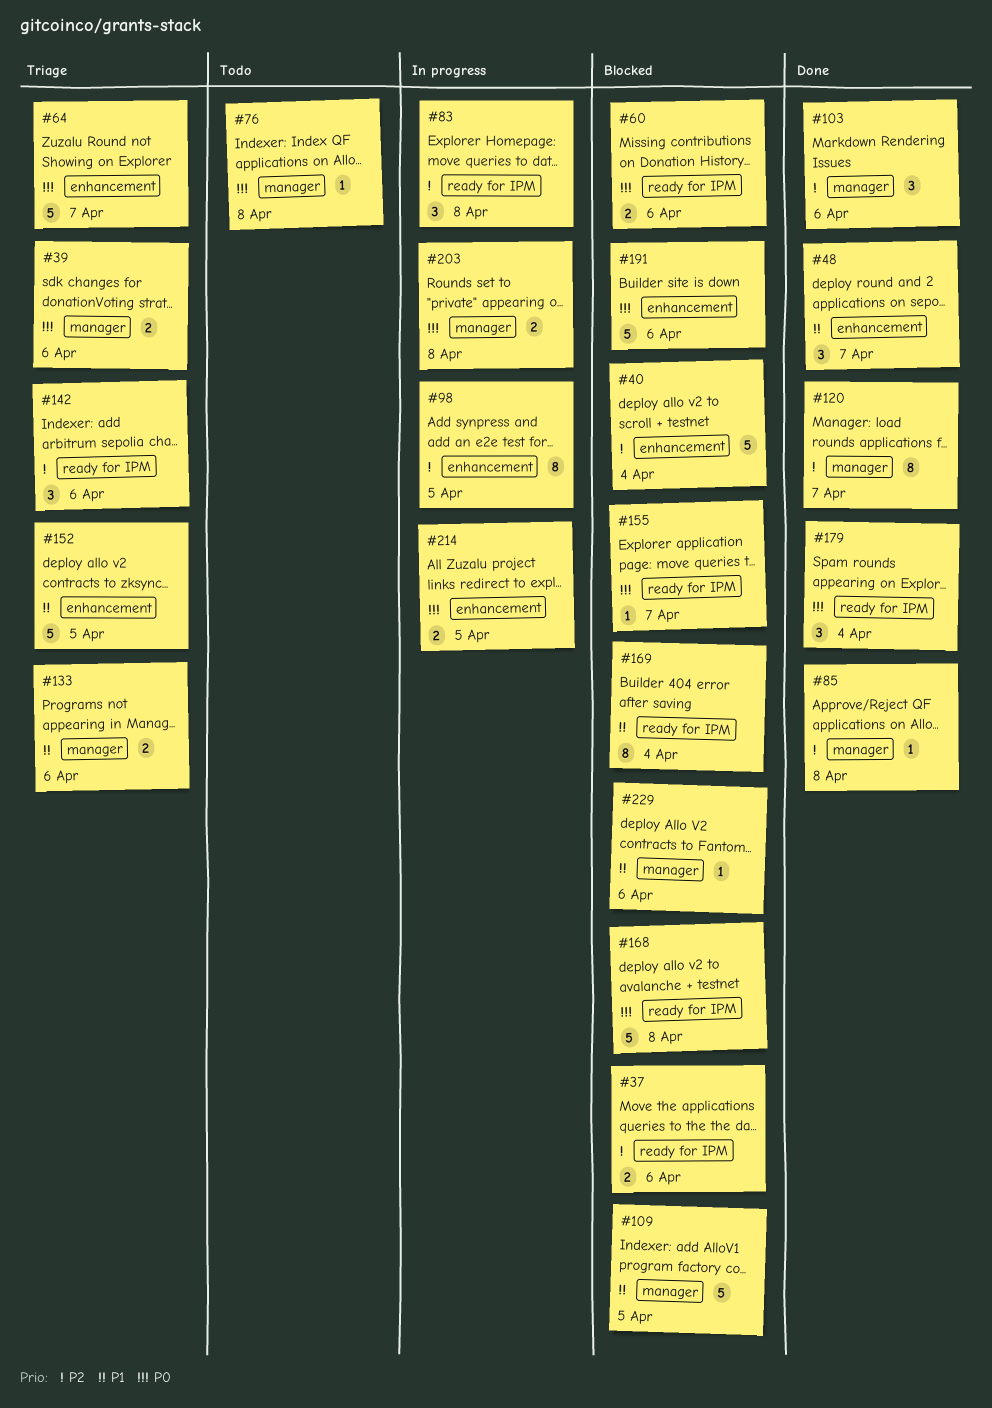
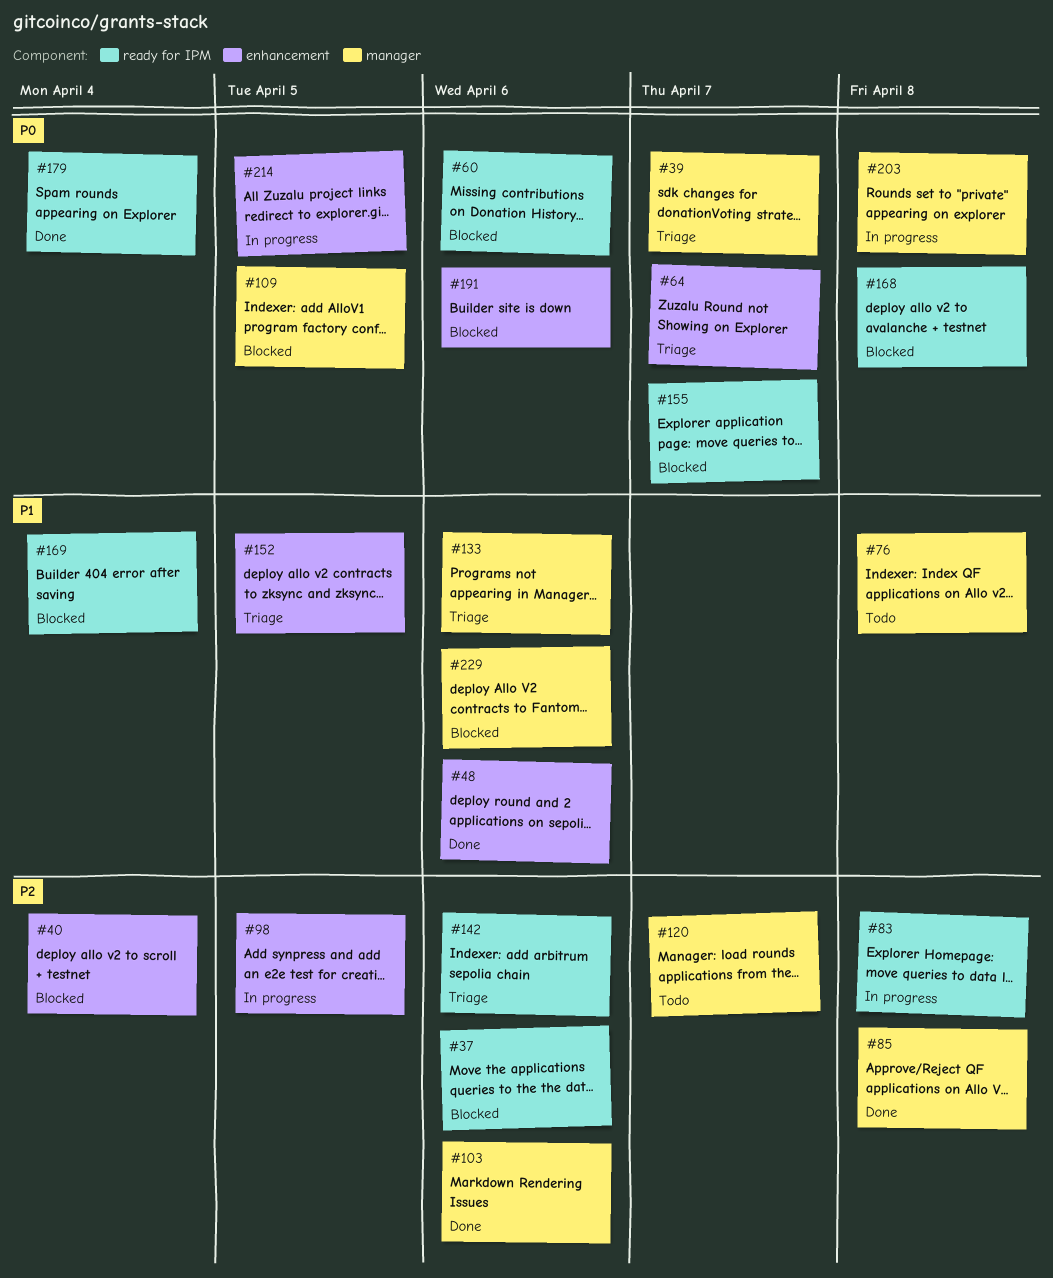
#39, due: Apr 6 -> Apr 7
#48, due: Apr 7 -> Apr 6
#76, priority: P0 -> P1
#109, priority: P1 -> P0
#120, status: Done -> Todo

